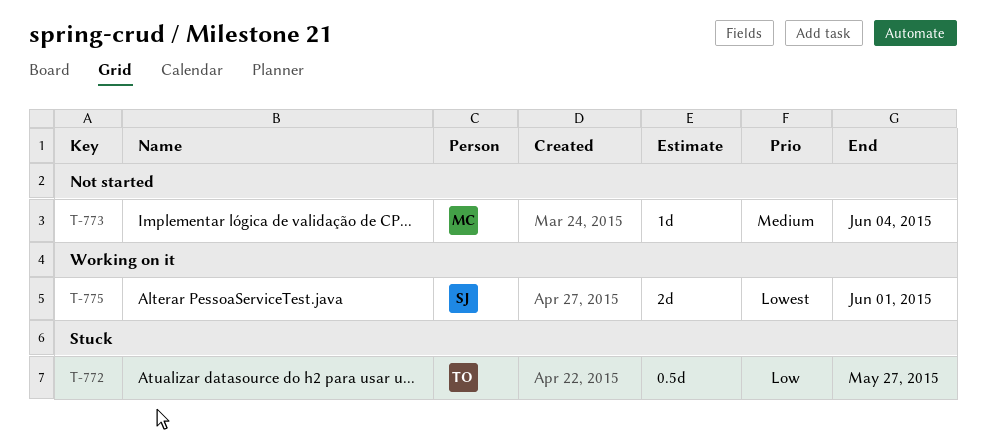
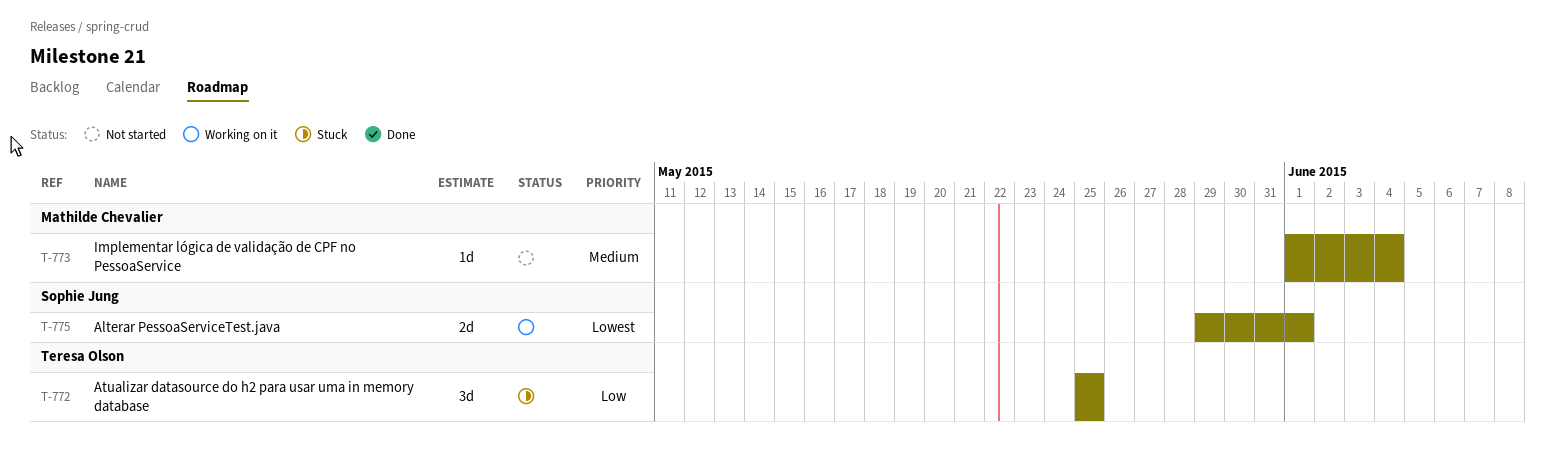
T-772, estimate: 0.5d -> 3d
T-772, due: May 27 -> May 25

